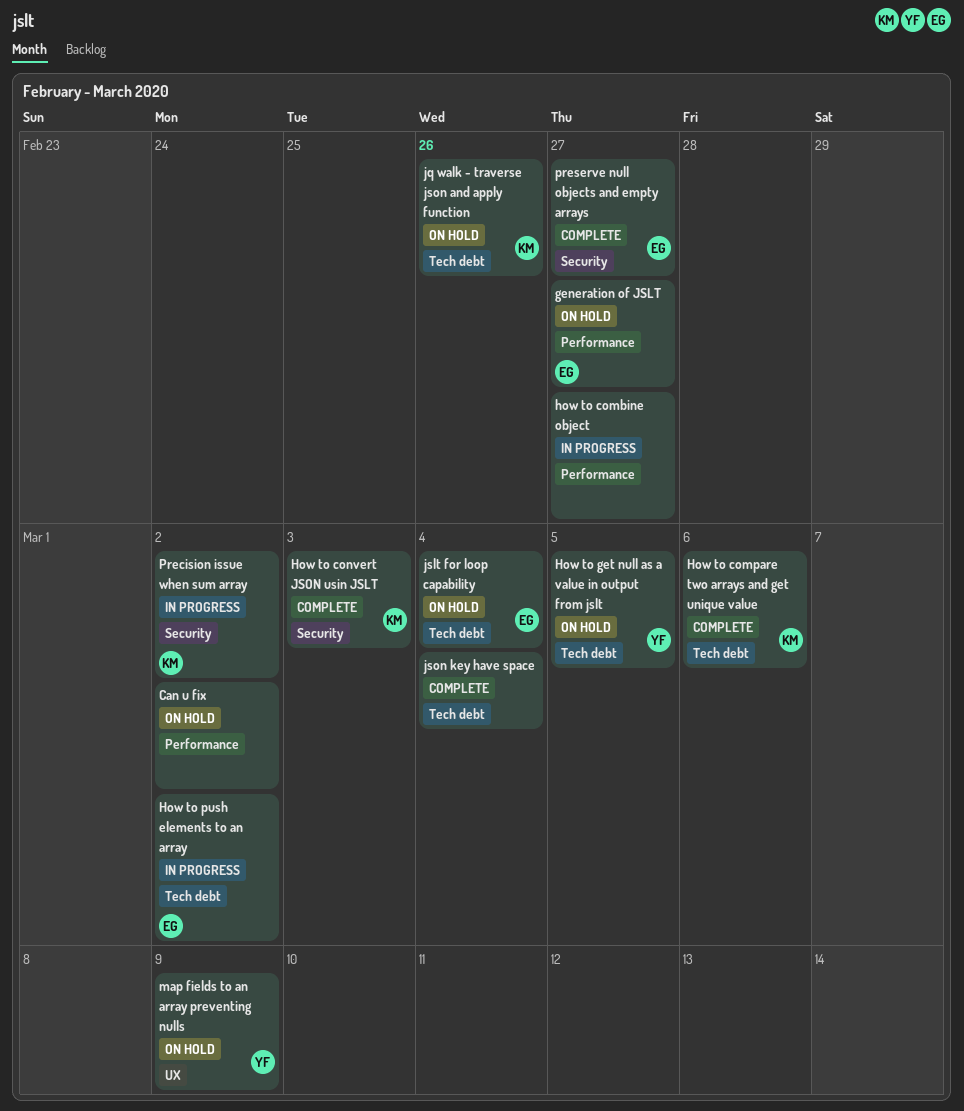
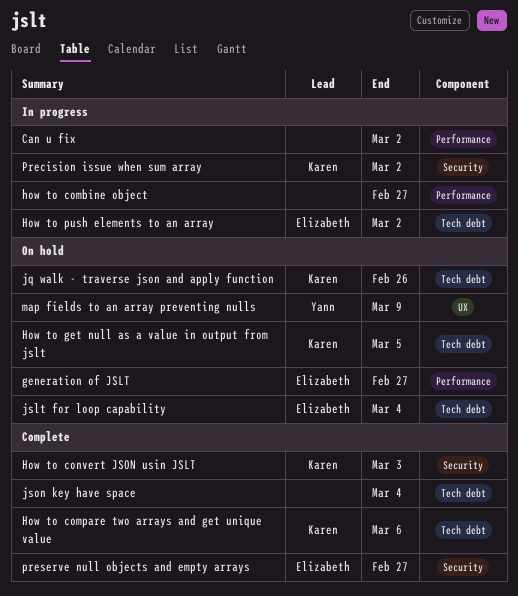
Can u fix, status: On hold -> In progress
How to get null as a value in output from jslt, owner: Yann -> Karen

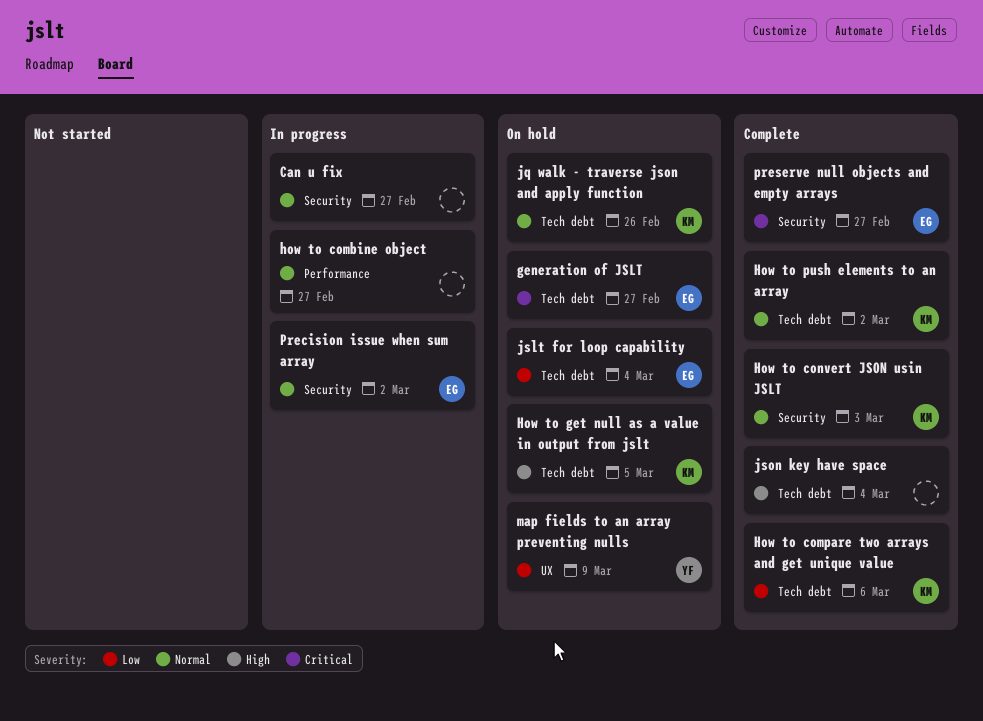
Can u fix, label: Performance -> Security
Can u fix, due: Mar 2 -> Feb 27
generation of JSLT, label: Performance -> Tech debt
How to push elements to an array, status: In progress -> Complete
How to push elements to an array, owner: Elizabeth -> Karen
Precision issue when sum array, owner: Karen -> Elizabeth

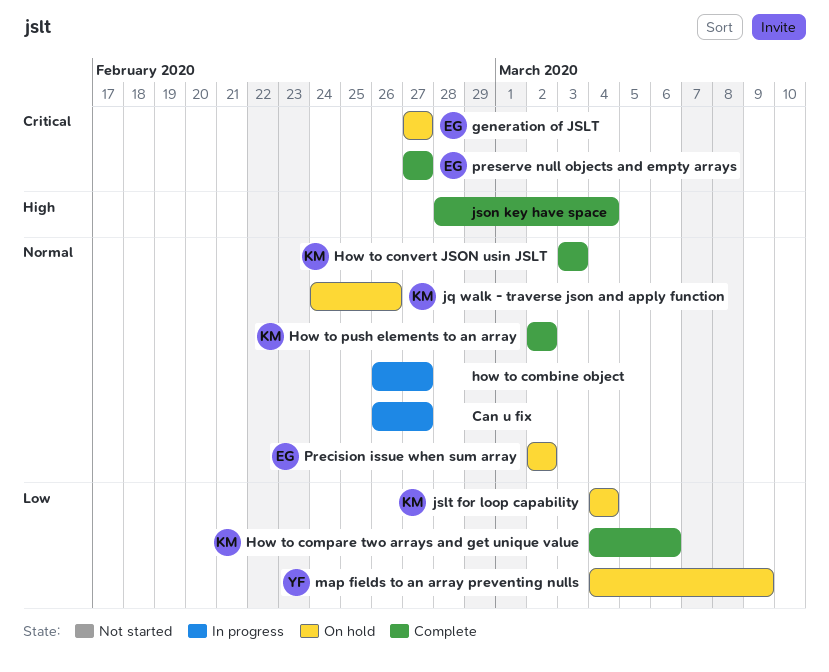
How to get null as a value in output from jslt: present -> none
jslt for loop capability, owner: EG -> KM
Precision issue when sum array, status: In progress -> On hold

